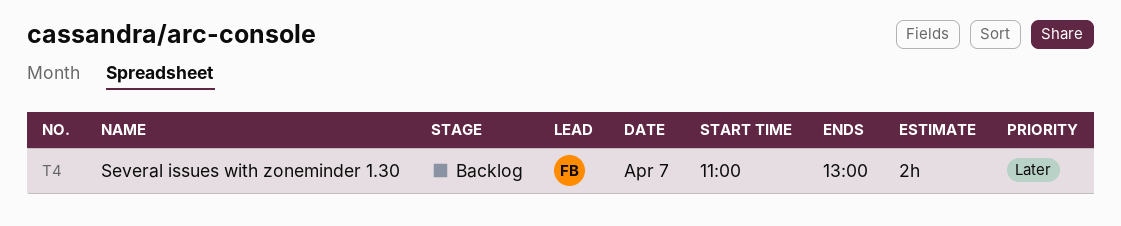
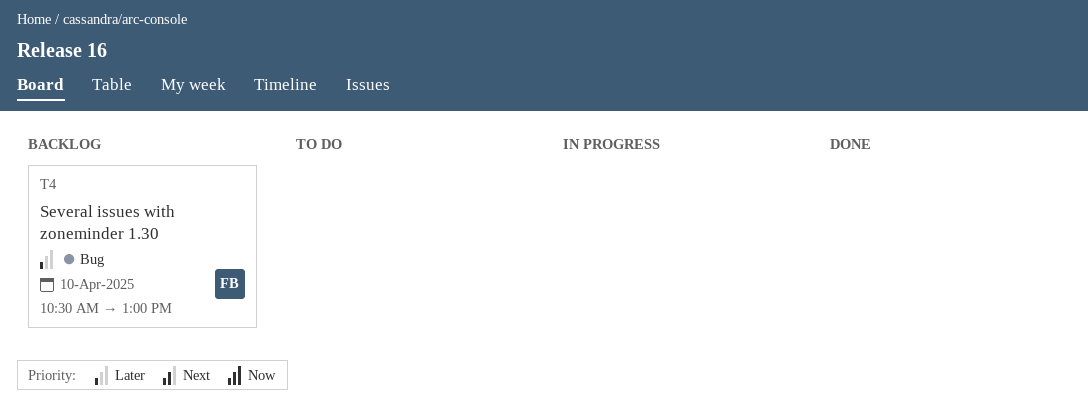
T4, day: Apr 7 -> Apr 10
T4, begins: 11:00 -> 10:30

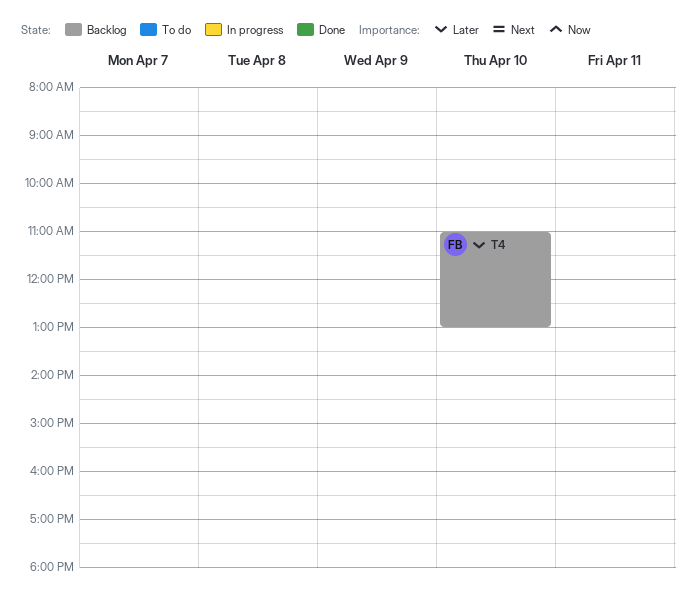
T4, begins: 10:30 -> 11:00

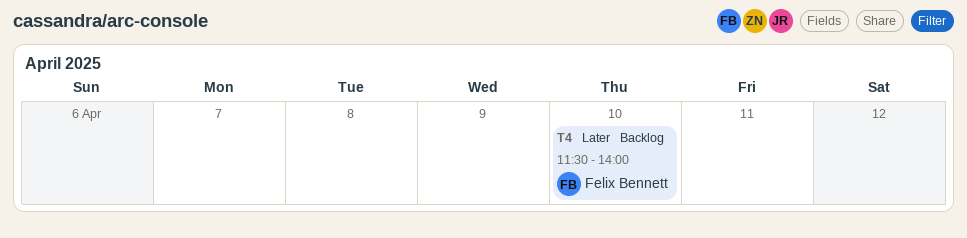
T4, begins: 11:00 -> 11:30
T4, ends: 13:00 -> 14:00

